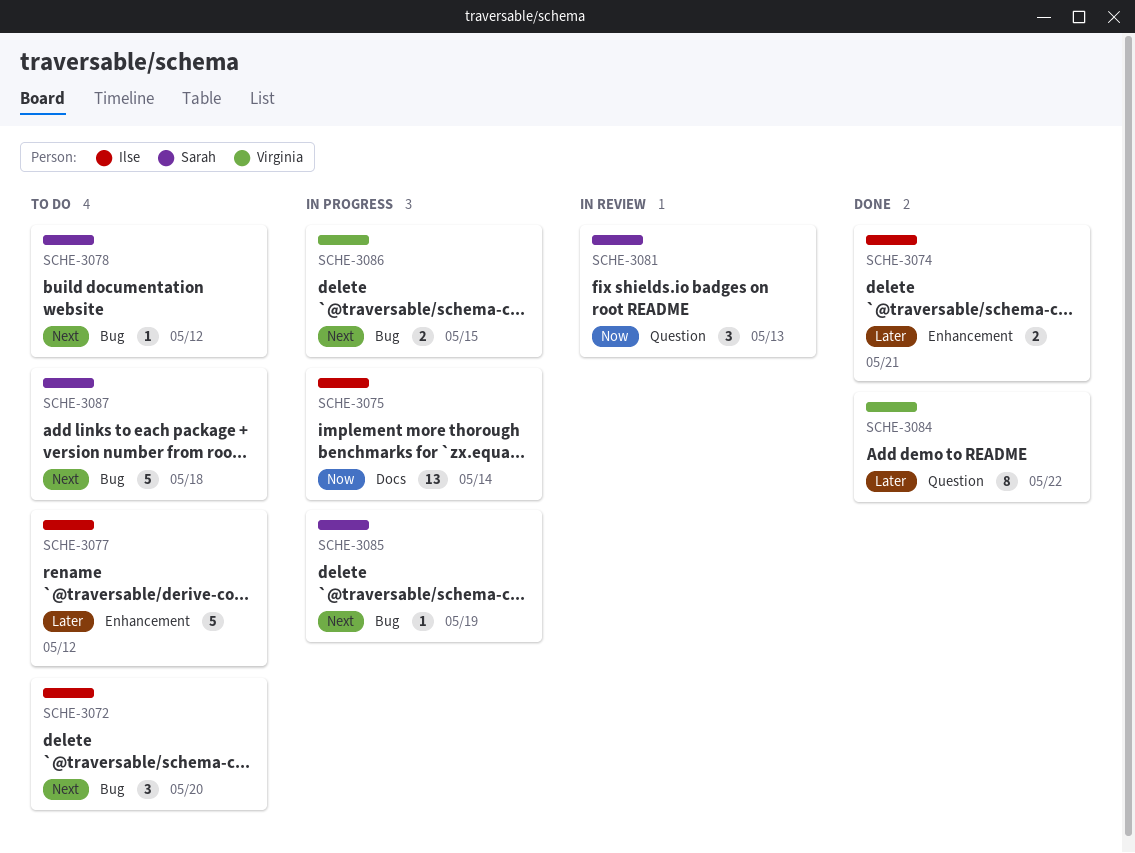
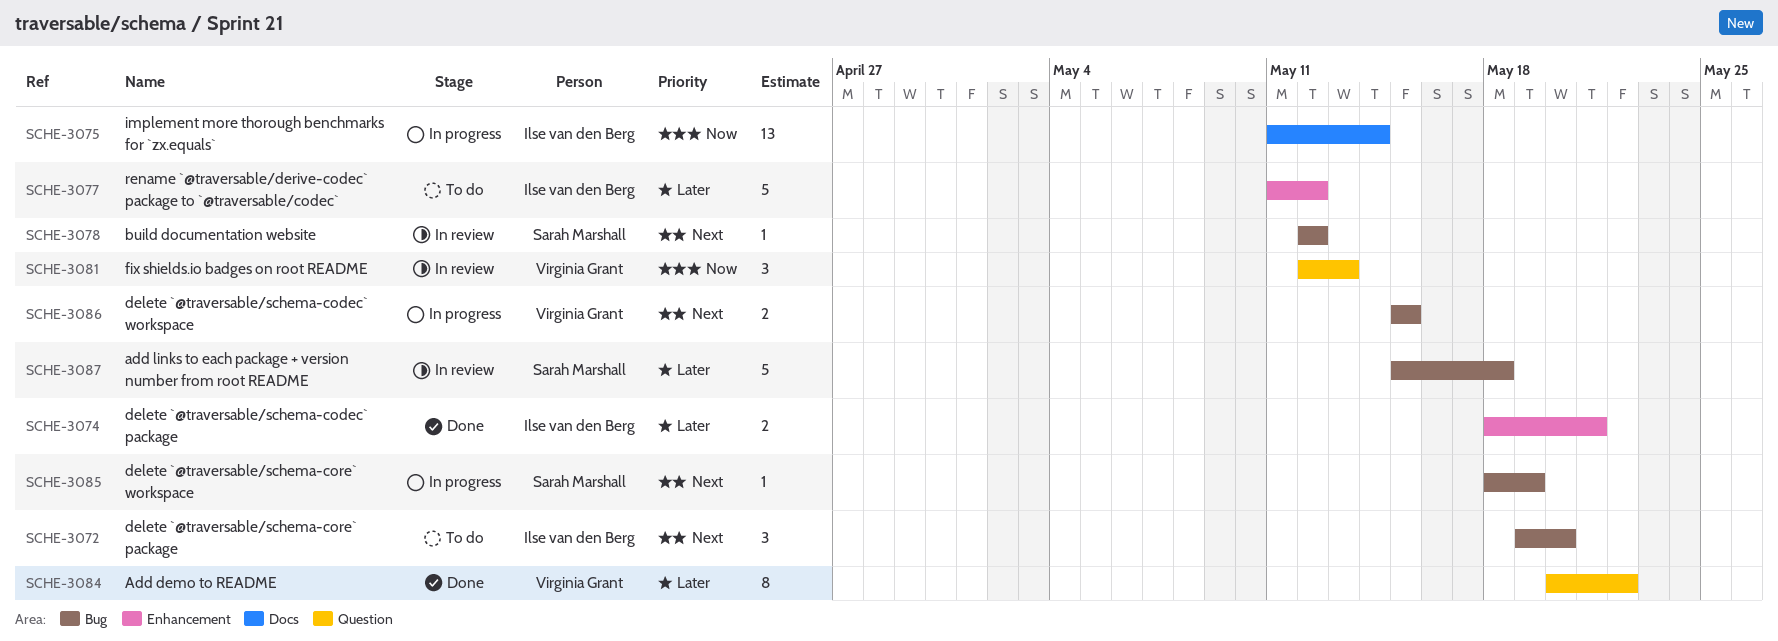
SCHE-3078, status: To do -> In review
SCHE-3081, owner: Sarah Marshall -> Virginia Grant
SCHE-3087, status: To do -> In review
SCHE-3087, priority: Next -> Later

